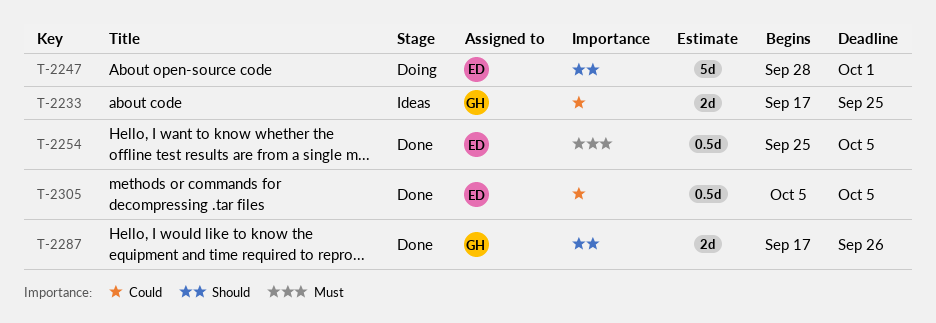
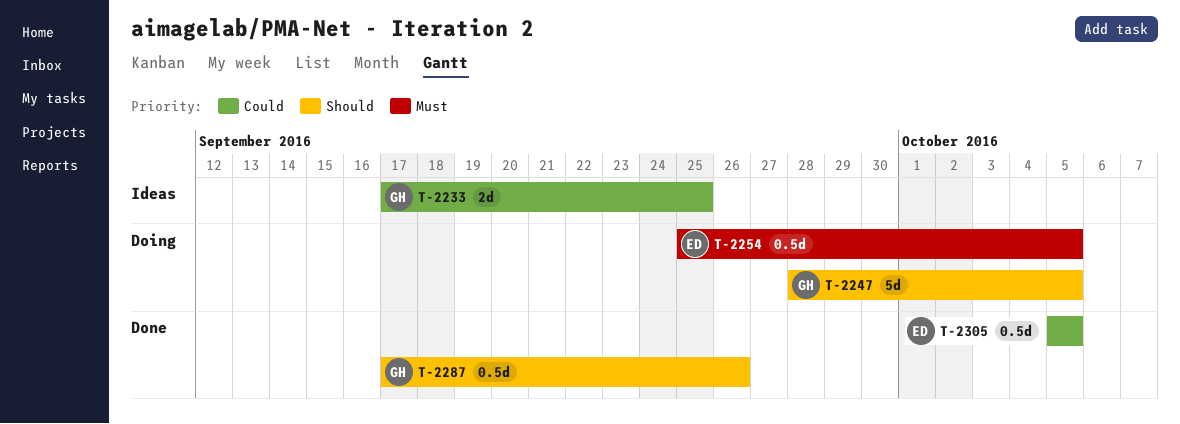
T-2247, owner: ED -> GH
T-2247, due: Oct 1 -> Oct 5
T-2254, status: Done -> Doing
T-2287, estimate: 2d -> 0.5d

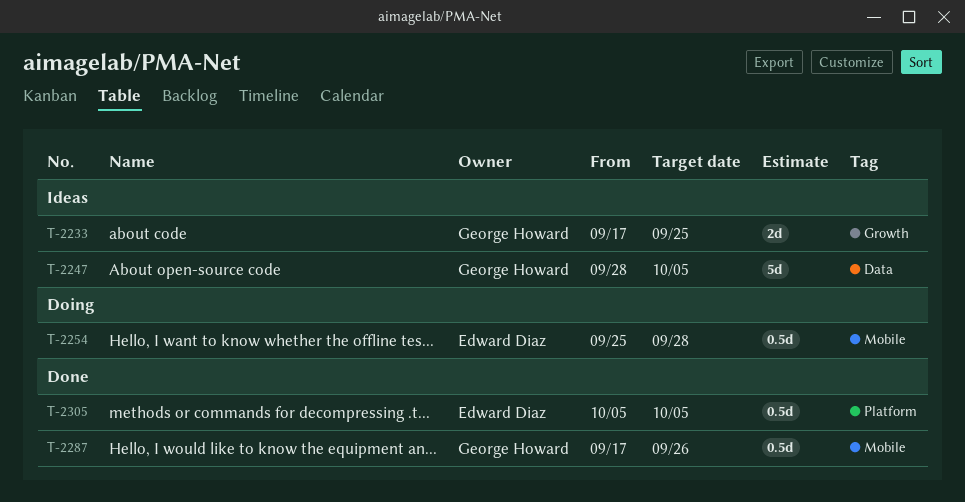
T-2247, status: Doing -> Ideas
T-2254, due: Oct 5 -> Sep 28

